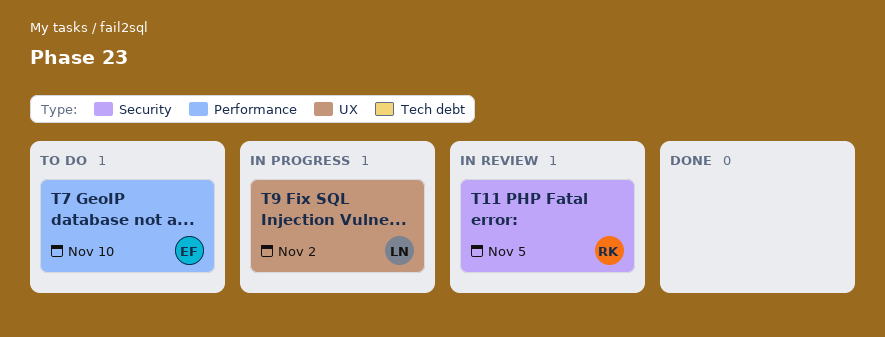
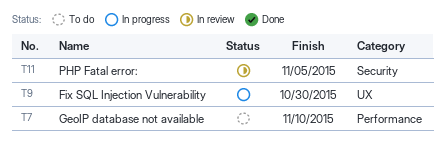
T9, due: Nov 2 -> Oct 30

